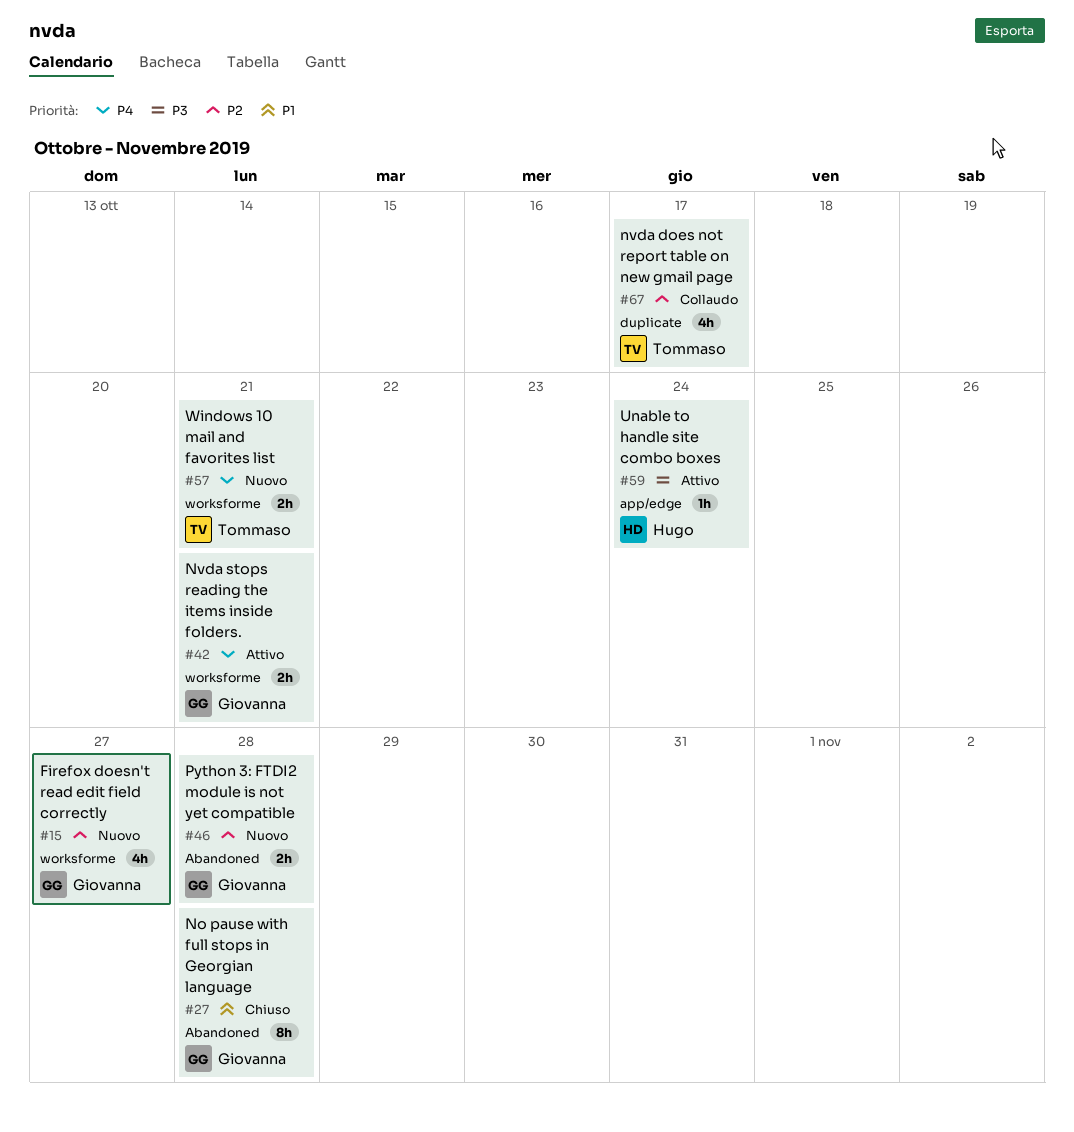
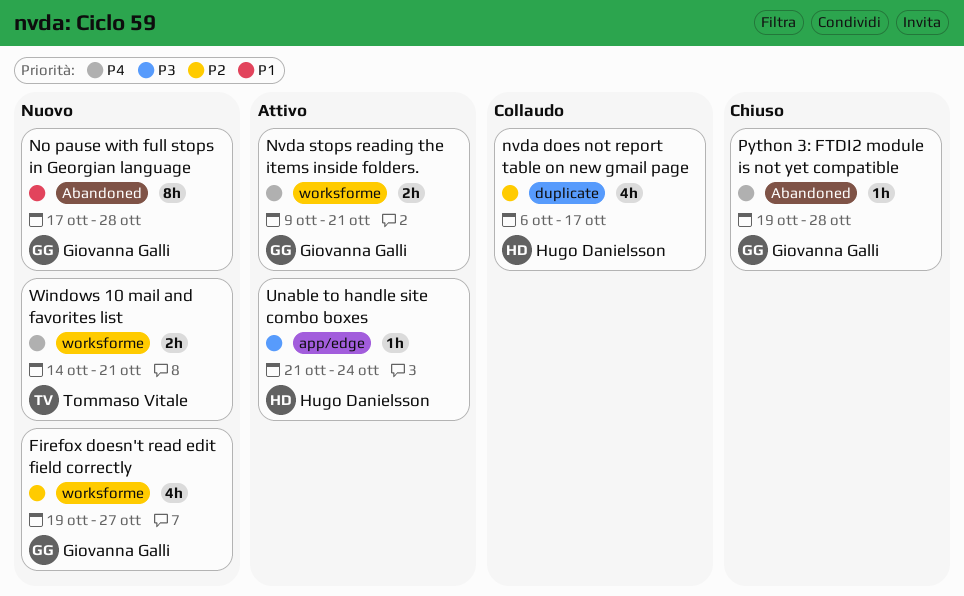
No pause with full stops in Georgian language, status: Chiuso -> Nuovo
nvda does not report table on new gmail page, owner: Tommaso Vitale -> Hugo Danielsson
Python 3: FTDI2 module is not yet compatible, status: Nuovo -> Chiuso
Python 3: FTDI2 module is not yet compatible, priority: P2 -> P4
Python 3: FTDI2 module is not yet compatible, estimate: 2h -> 1h

